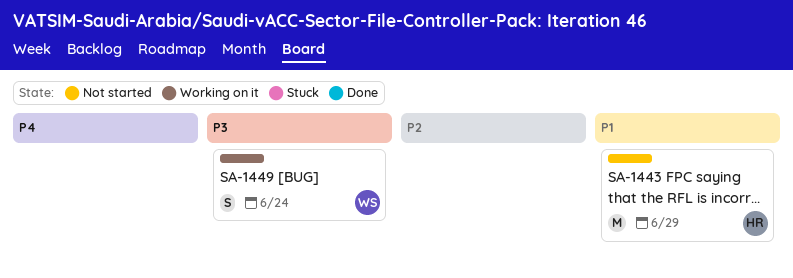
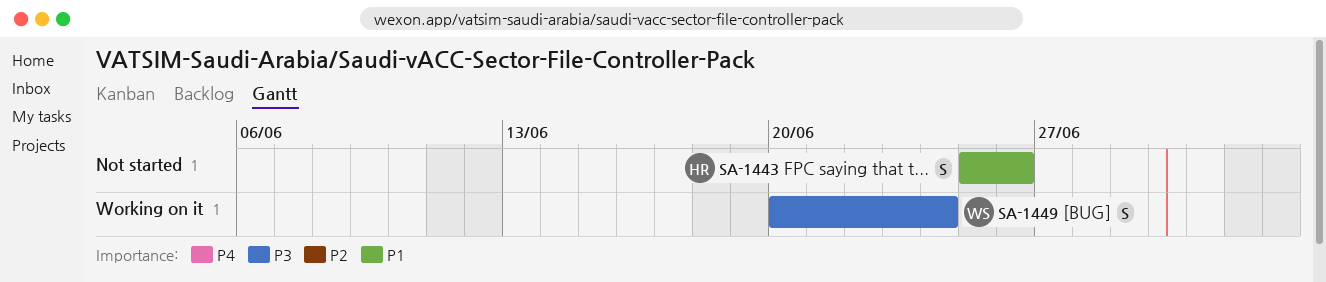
SA-1443, estimate: M -> S
SA-1443, due: Jun 29 -> Jun 26

